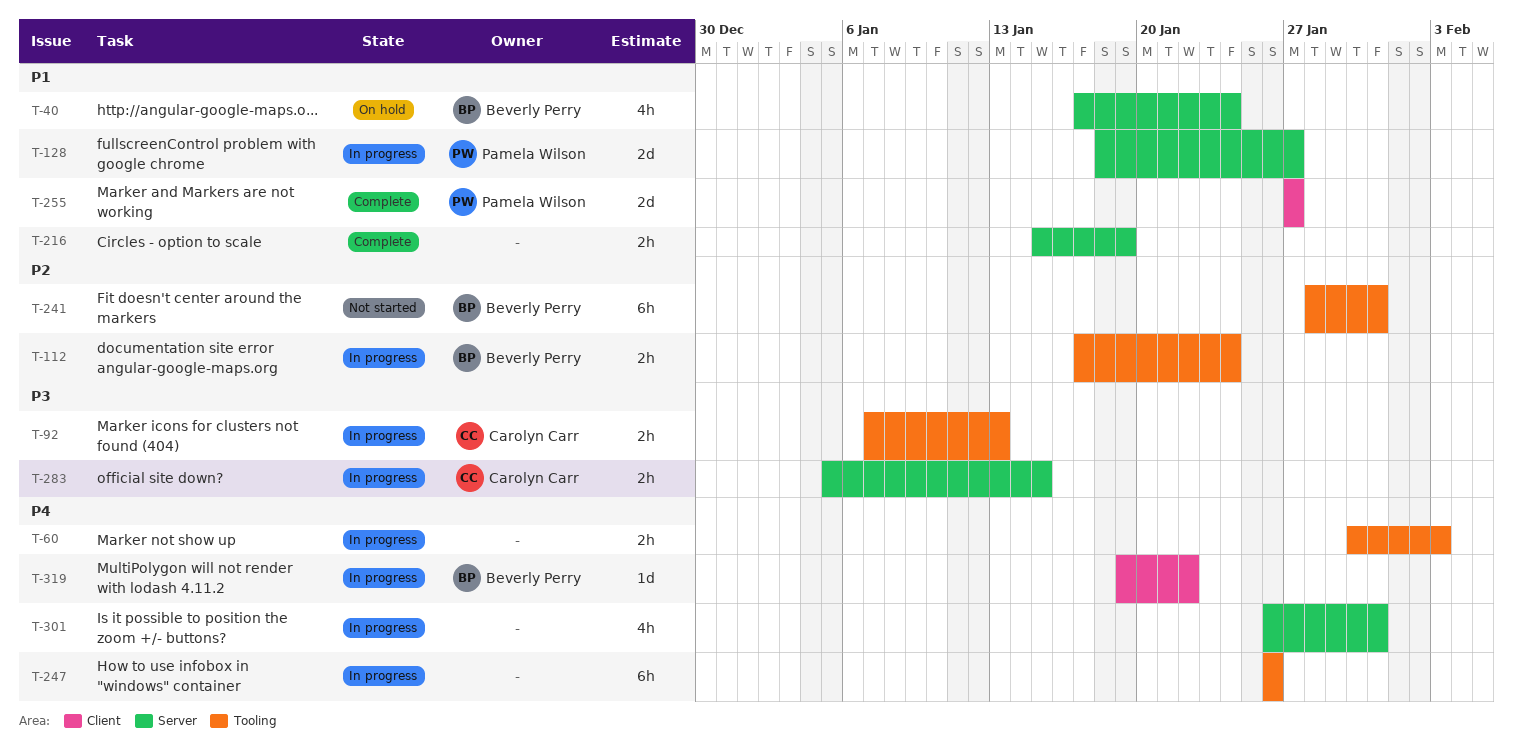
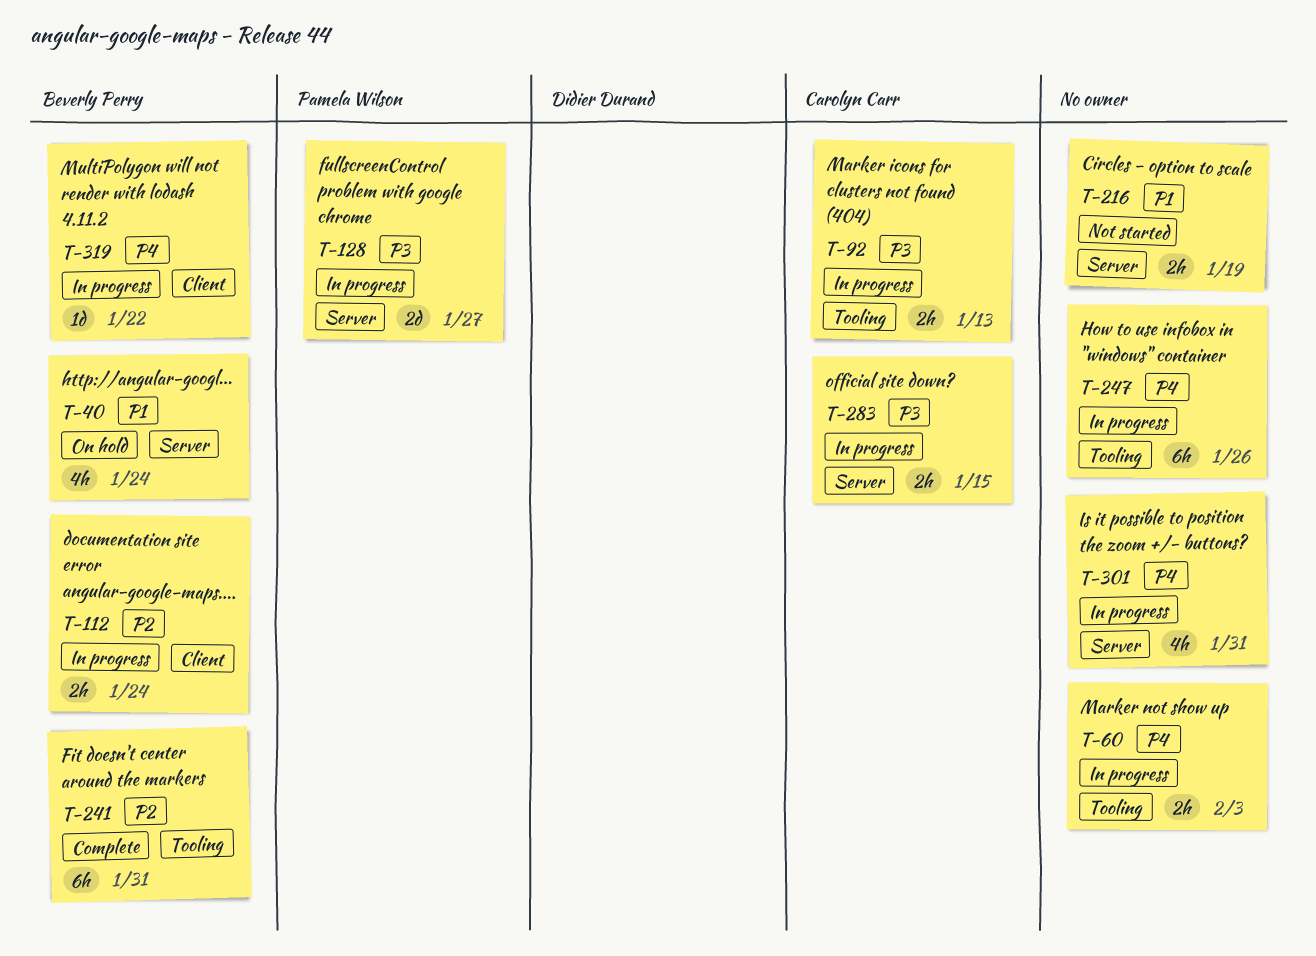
T-112, label: Tooling -> Client
T-128, priority: P1 -> P3
T-216, status: Complete -> Not started
T-241, status: Not started -> Complete
T-255: present -> none

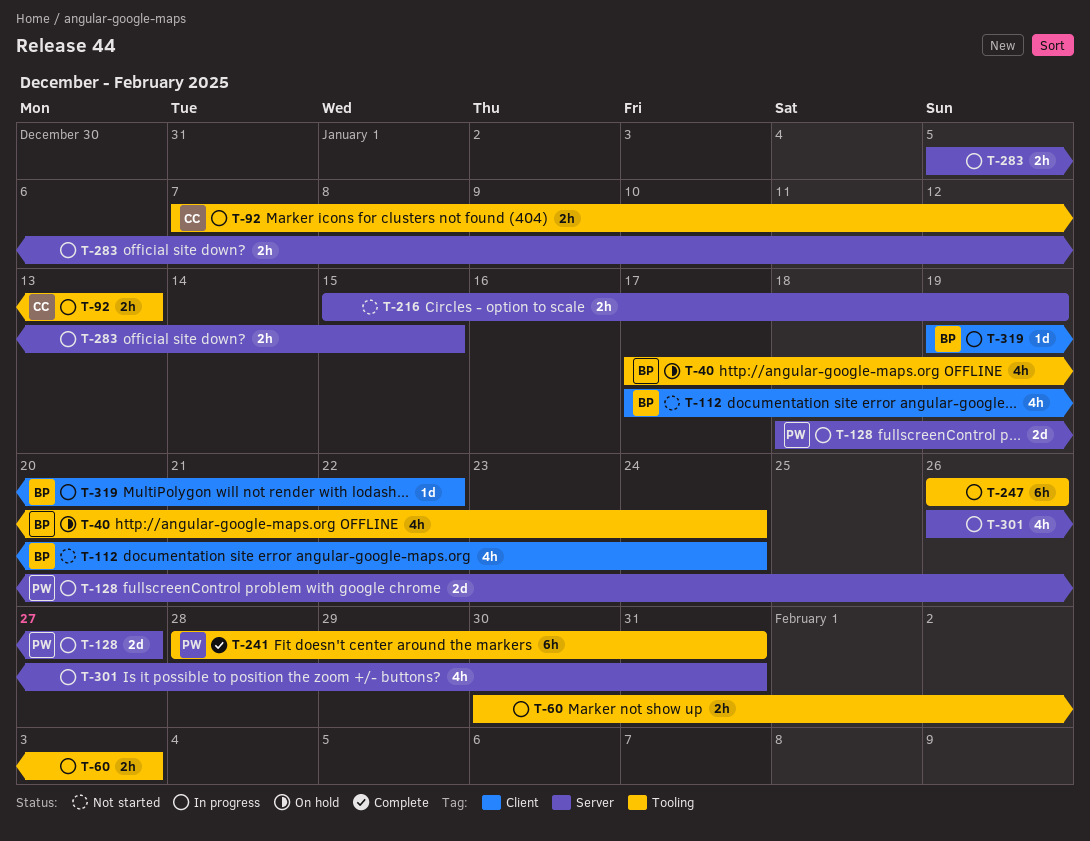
T-40, label: Server -> Tooling
T-112, status: In progress -> Not started
T-112, estimate: 2h -> 4h
T-241, owner: Beverly Perry -> Pamela Wilson
T-283, owner: Carolyn Carr -> none

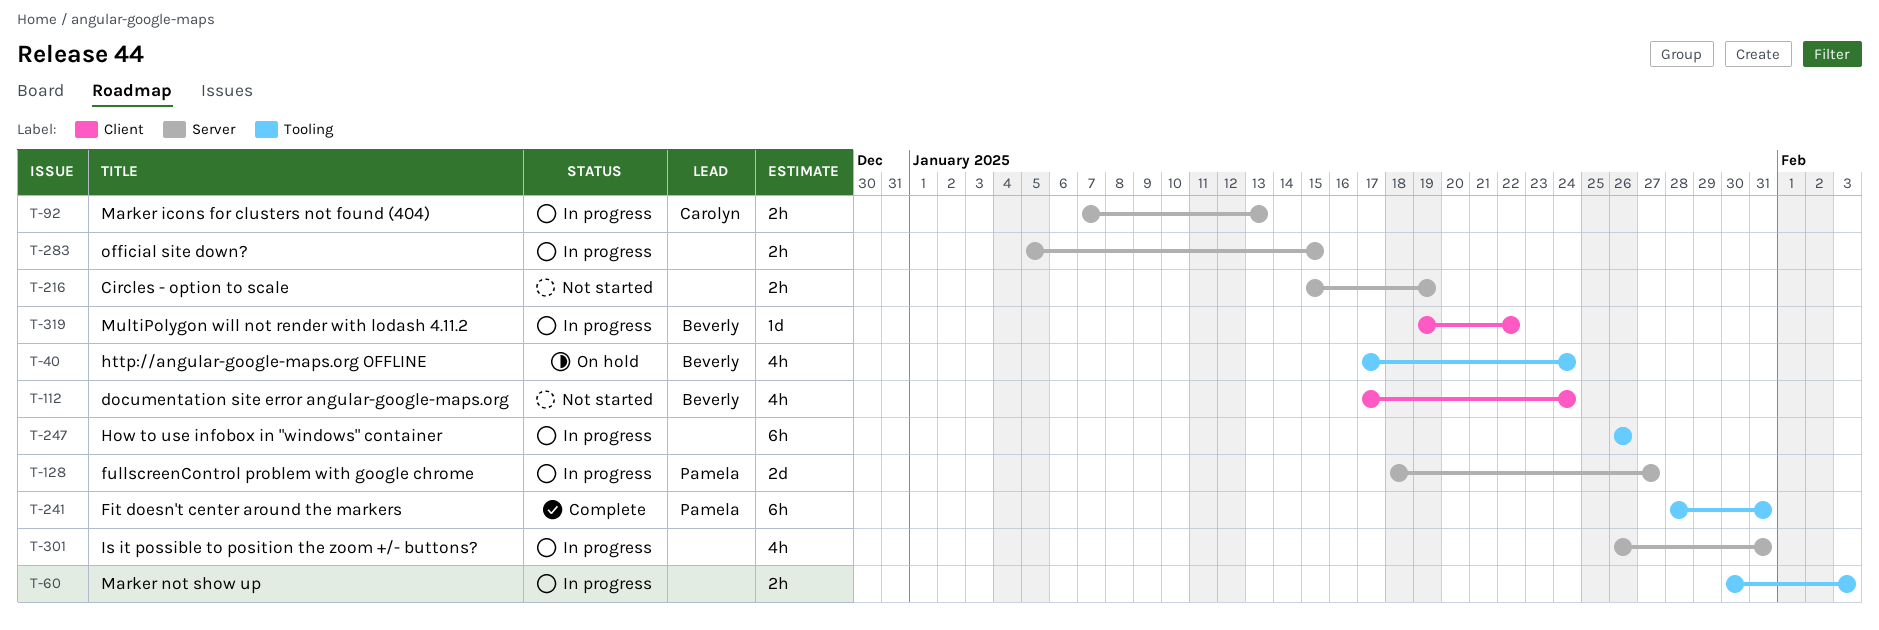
T-92, label: Tooling -> Server

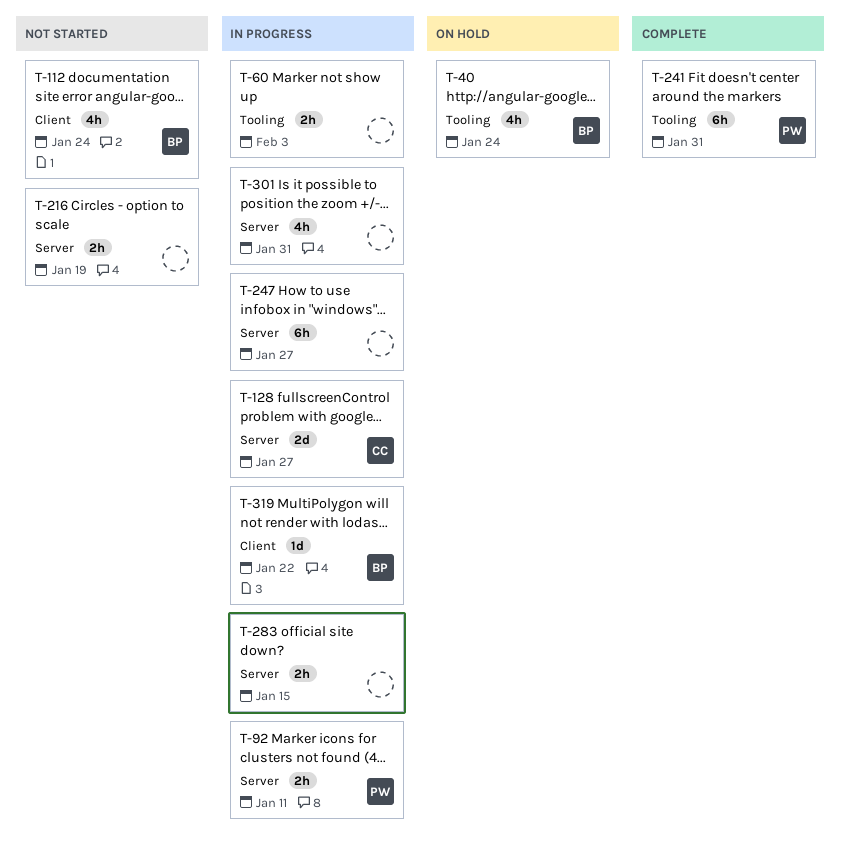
T-92, owner: Carolyn -> Pamela
T-92, due: Jan 13 -> Jan 11
T-128, owner: Pamela -> Carolyn
T-247, label: Tooling -> Server
T-247, due: Jan 26 -> Jan 27

